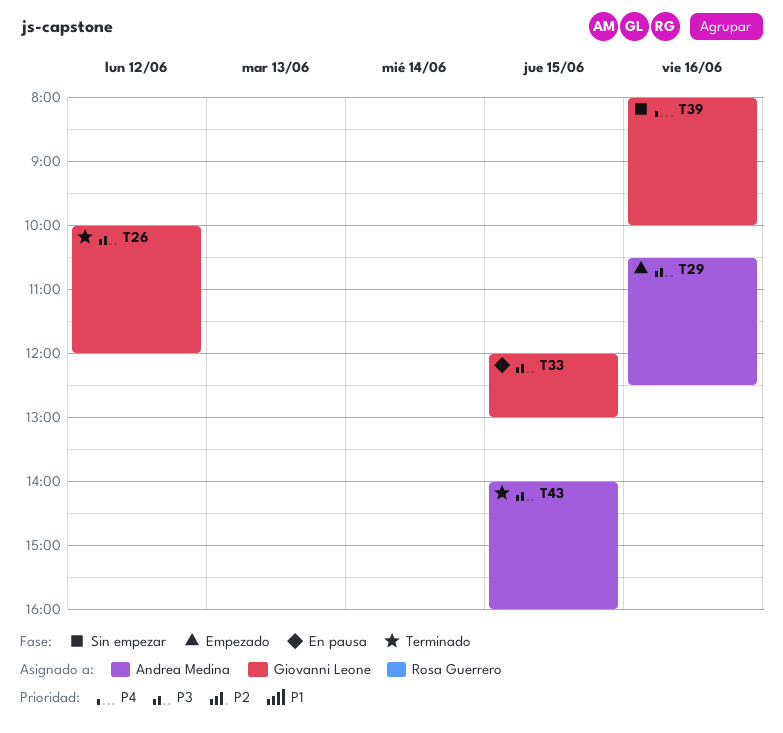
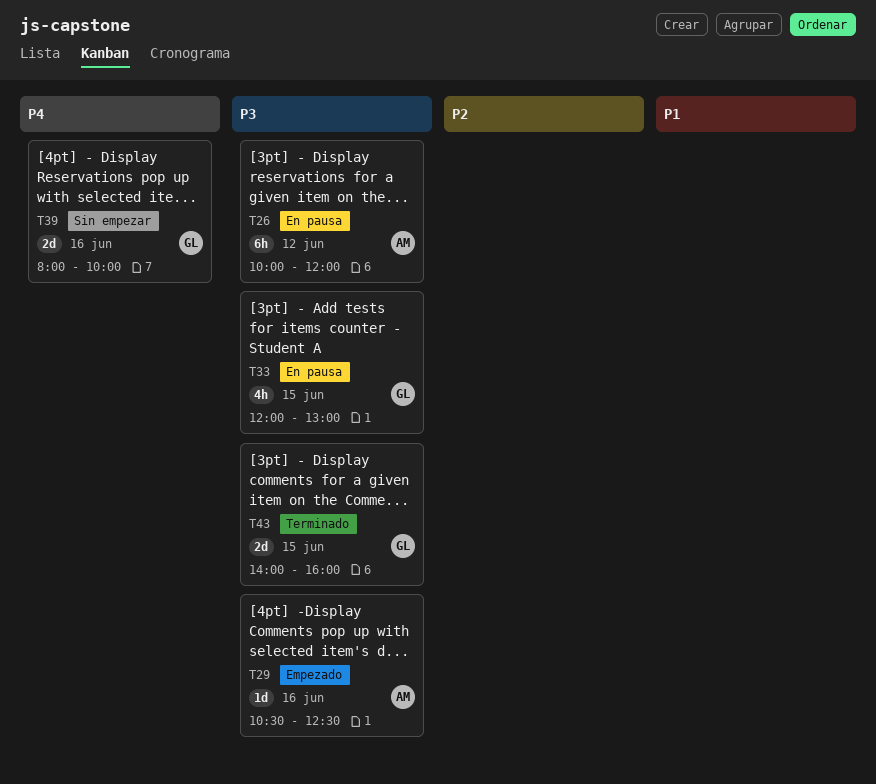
T26, status: Terminado -> En pausa
T26, owner: Giovanni Leone -> Andrea Medina
T43, owner: Andrea Medina -> Giovanni Leone

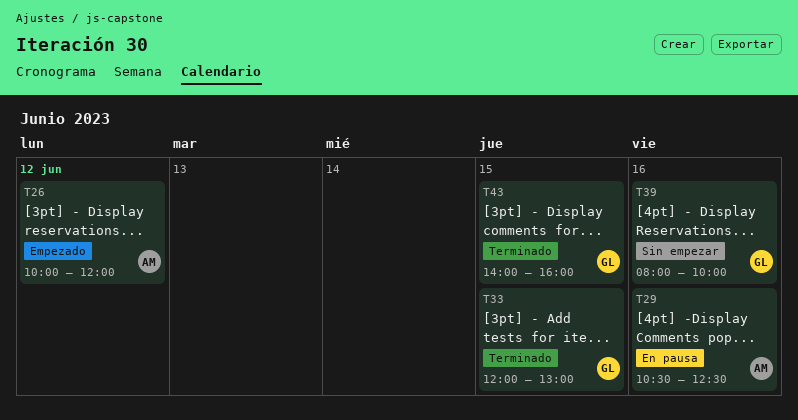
T26, status: En pausa -> Empezado
T29, status: Empezado -> En pausa
T33, status: En pausa -> Terminado

